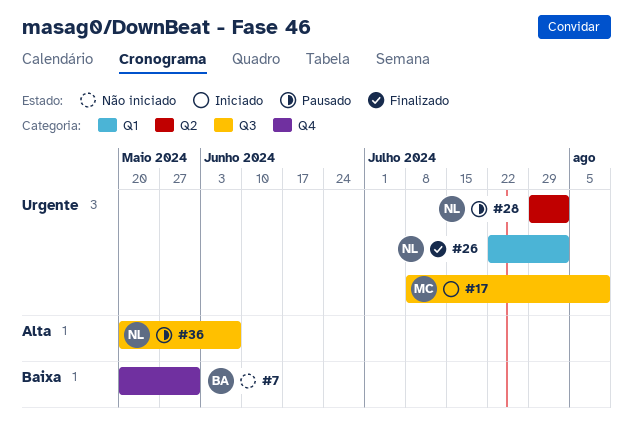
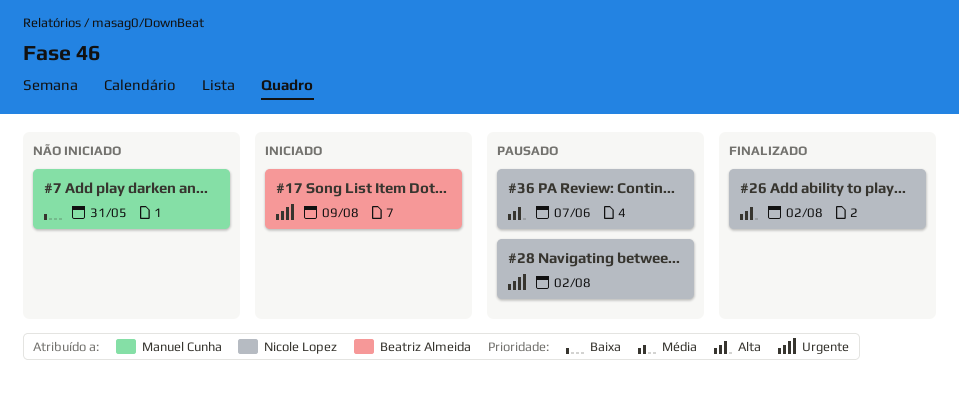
#7, owner: Beatriz Almeida -> Manuel Cunha
#17, owner: Manuel Cunha -> Beatriz Almeida
#26, priority: Urgente -> Alta

